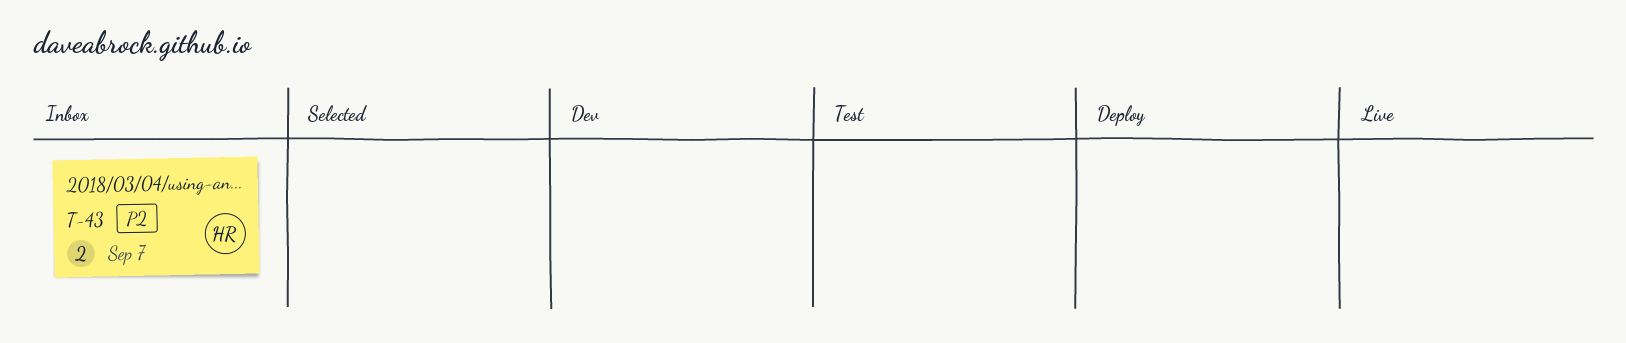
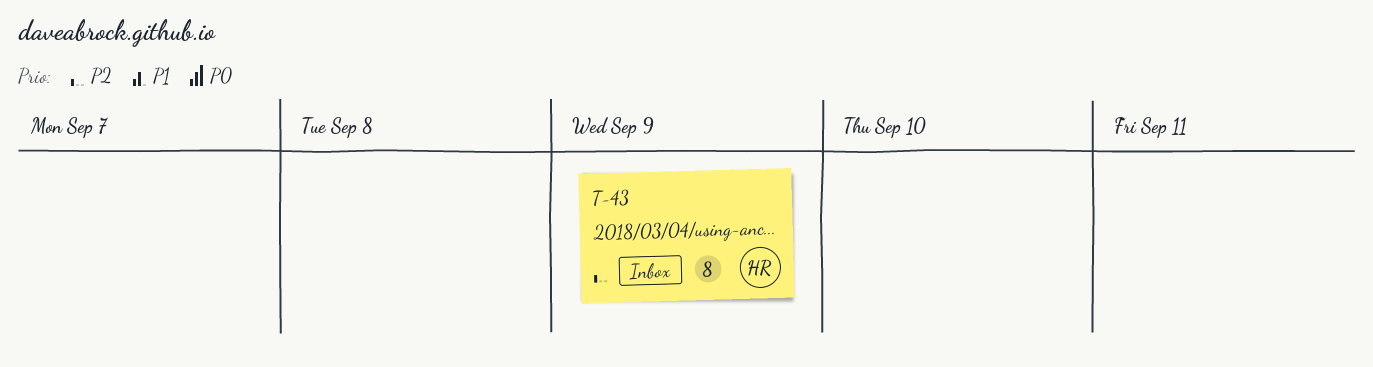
T-43, estimate: 2 -> 8
T-43, due: Sep 7 -> Sep 9

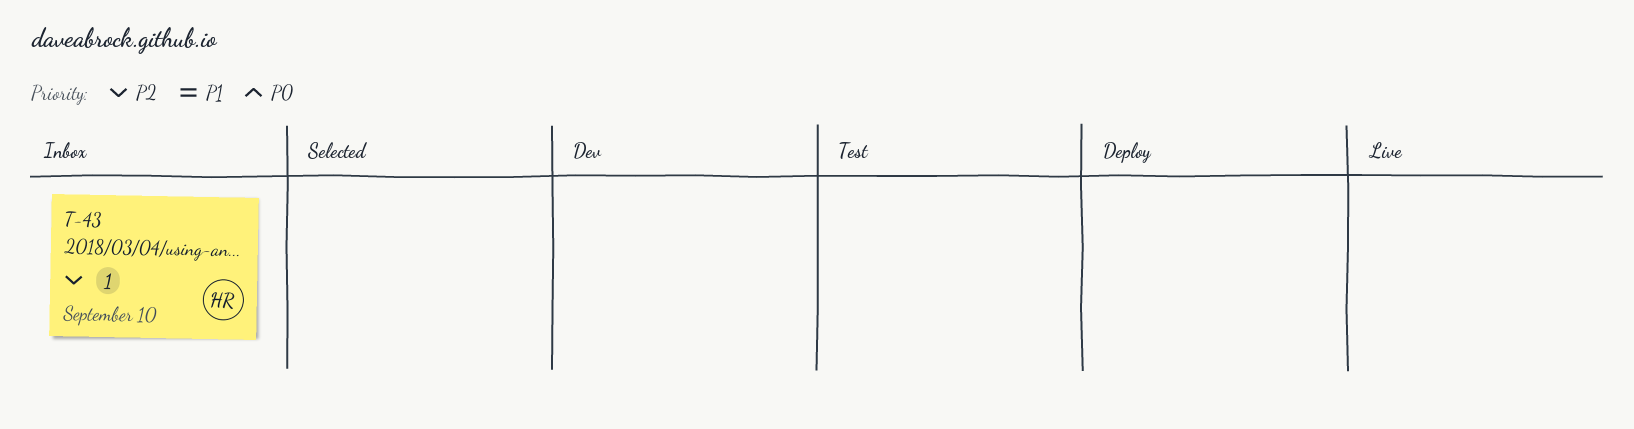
T-43, estimate: 8 -> 1
T-43, due: Sep 9 -> Sep 10

